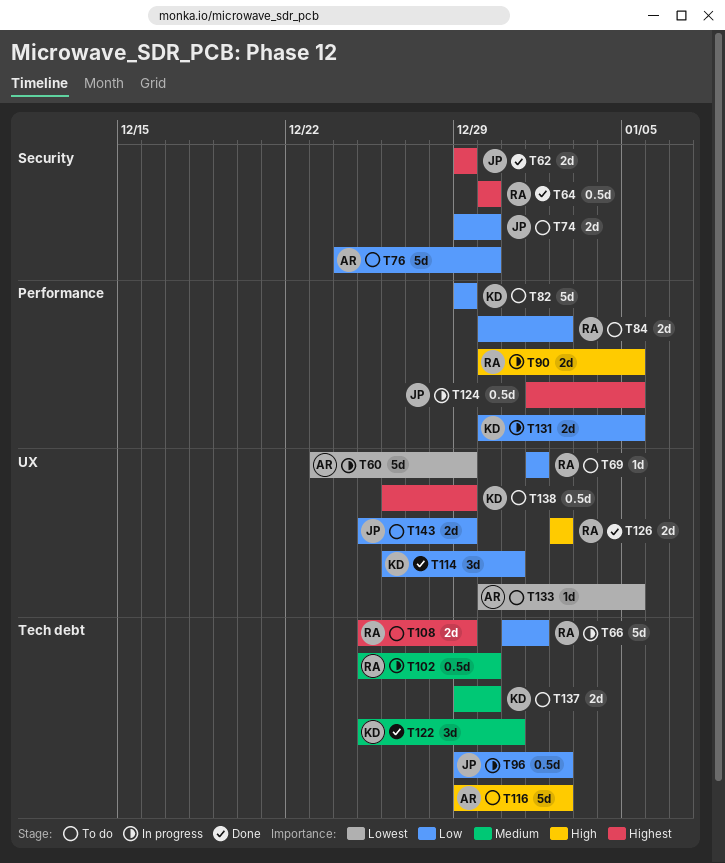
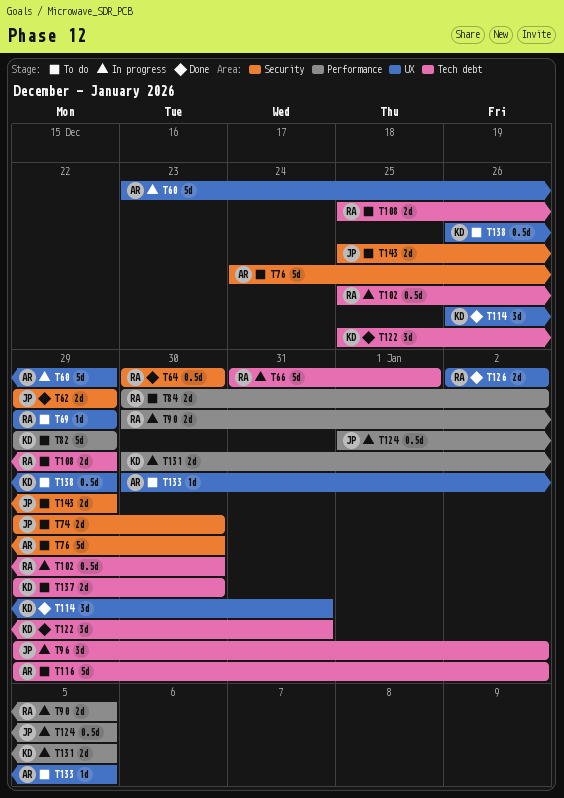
T69, start: Jan 1 -> Dec 29
T69, due: Jan 1 -> Dec 29
T96, estimate: 0.5d -> 3d
T143, label: UX -> Security

